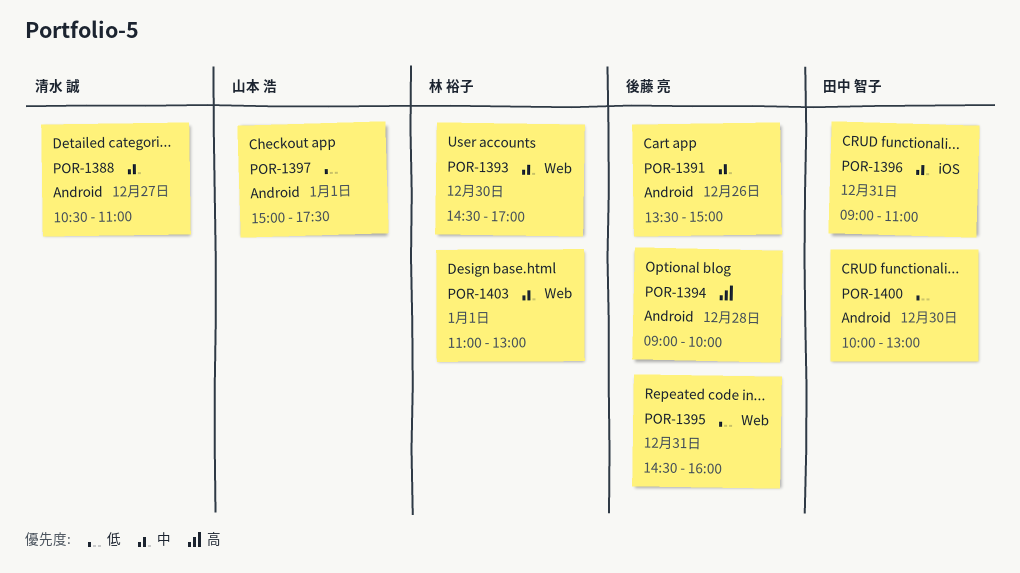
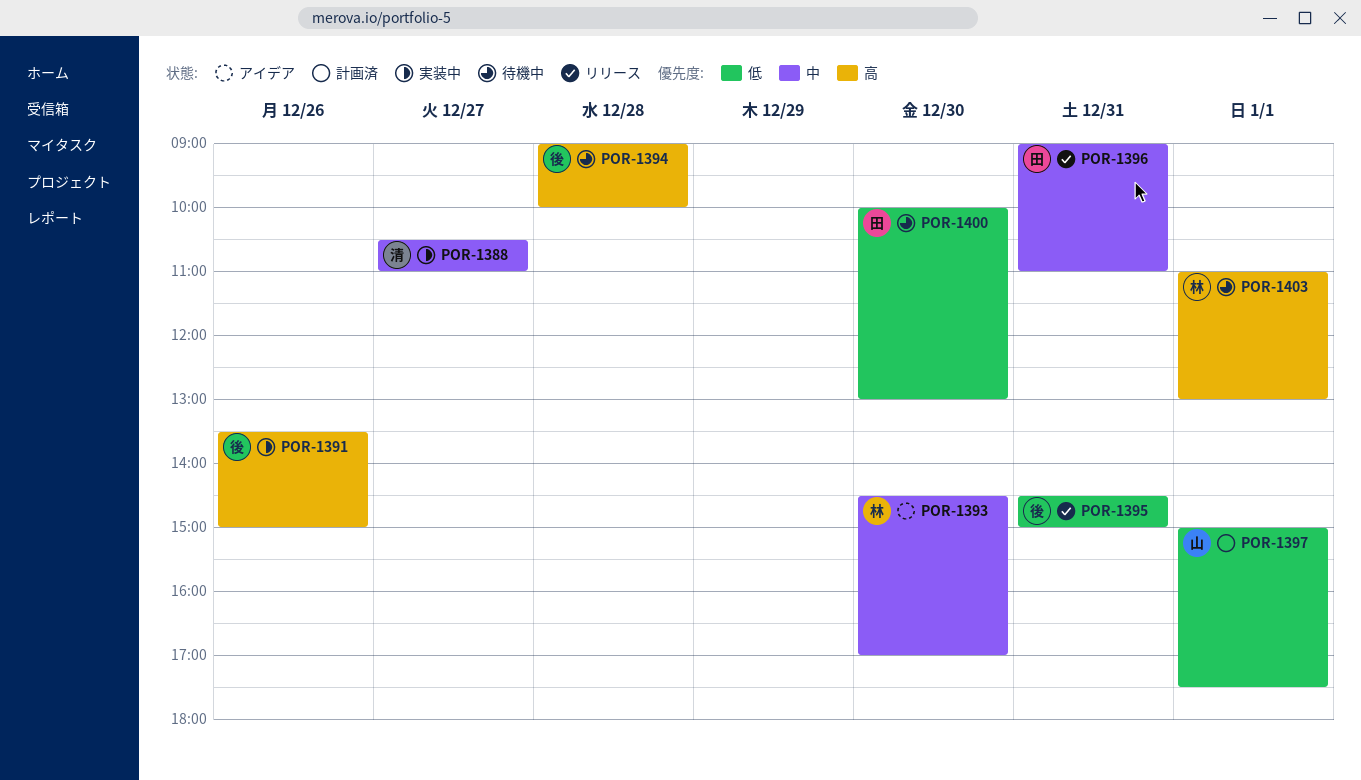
POR-1391, priority: 中 -> 高
POR-1395, ends: 16:00 -> 15:00
POR-1403, priority: 中 -> 高

